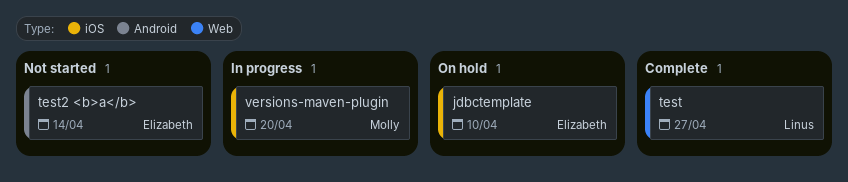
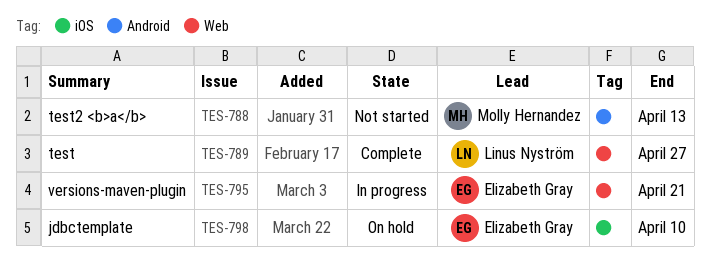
test2 <b>a</b>, owner: Elizabeth Gray -> Molly Hernandez
test2 <b>a</b>, due: Apr 14 -> Apr 13
versions-maven-plugin, owner: Molly Hernandez -> Elizabeth Gray
versions-maven-plugin, label: iOS -> Web
versions-maven-plugin, due: Apr 20 -> Apr 21

